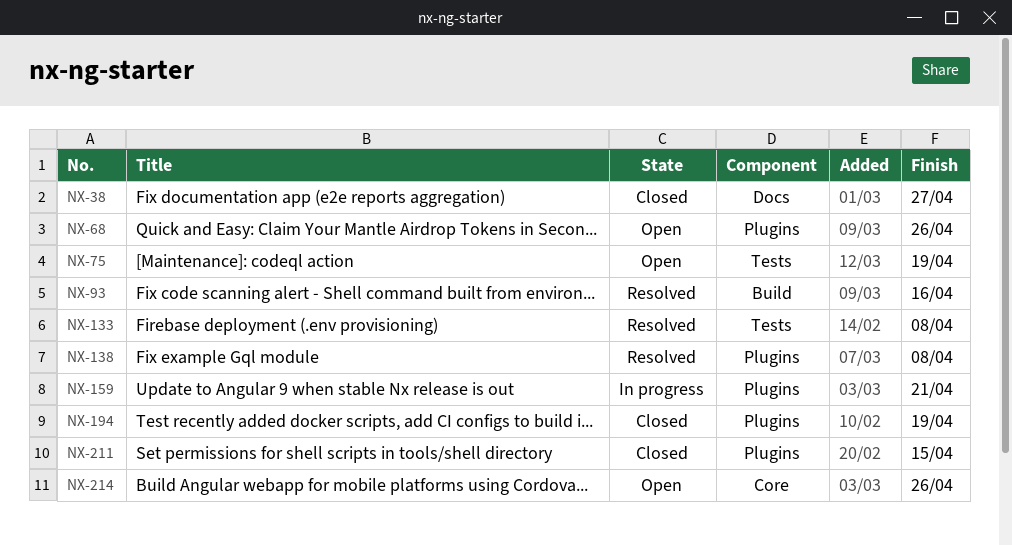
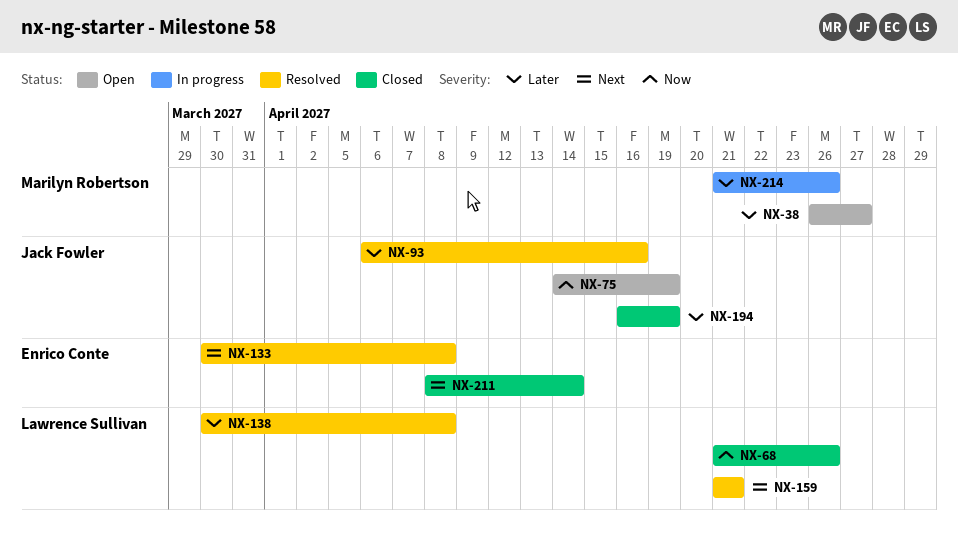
NX-38, status: Closed -> Open
NX-68, status: Open -> Closed
NX-159, status: In progress -> Resolved
NX-211, due: Apr 15 -> Apr 14
NX-214, status: Open -> In progress

